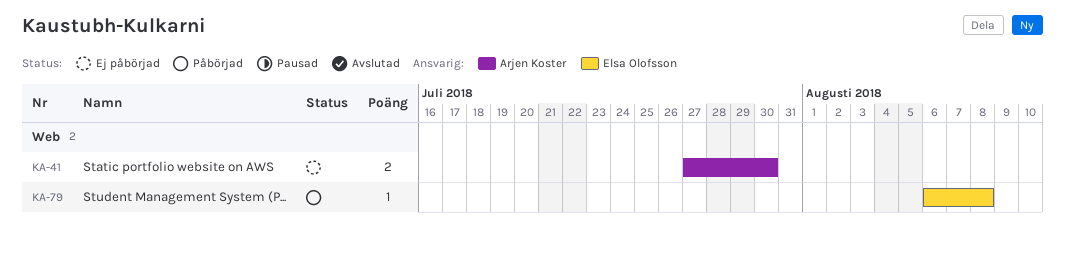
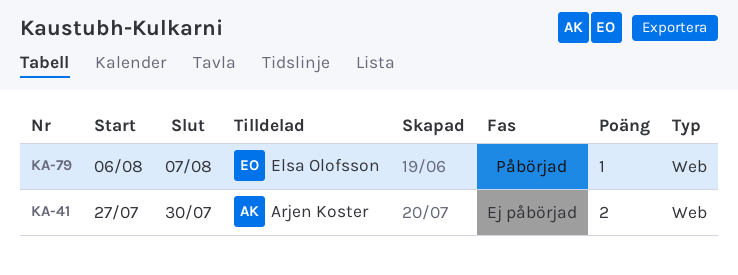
KA-79, due: Aug 8 -> Aug 7

